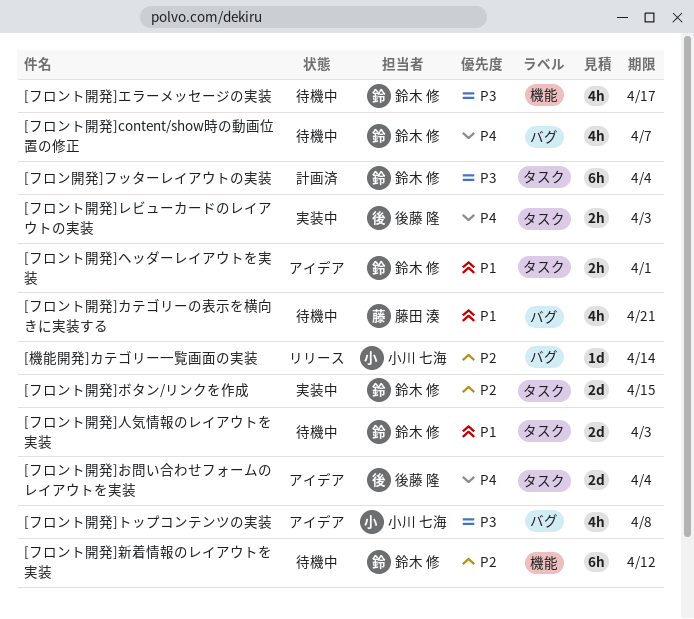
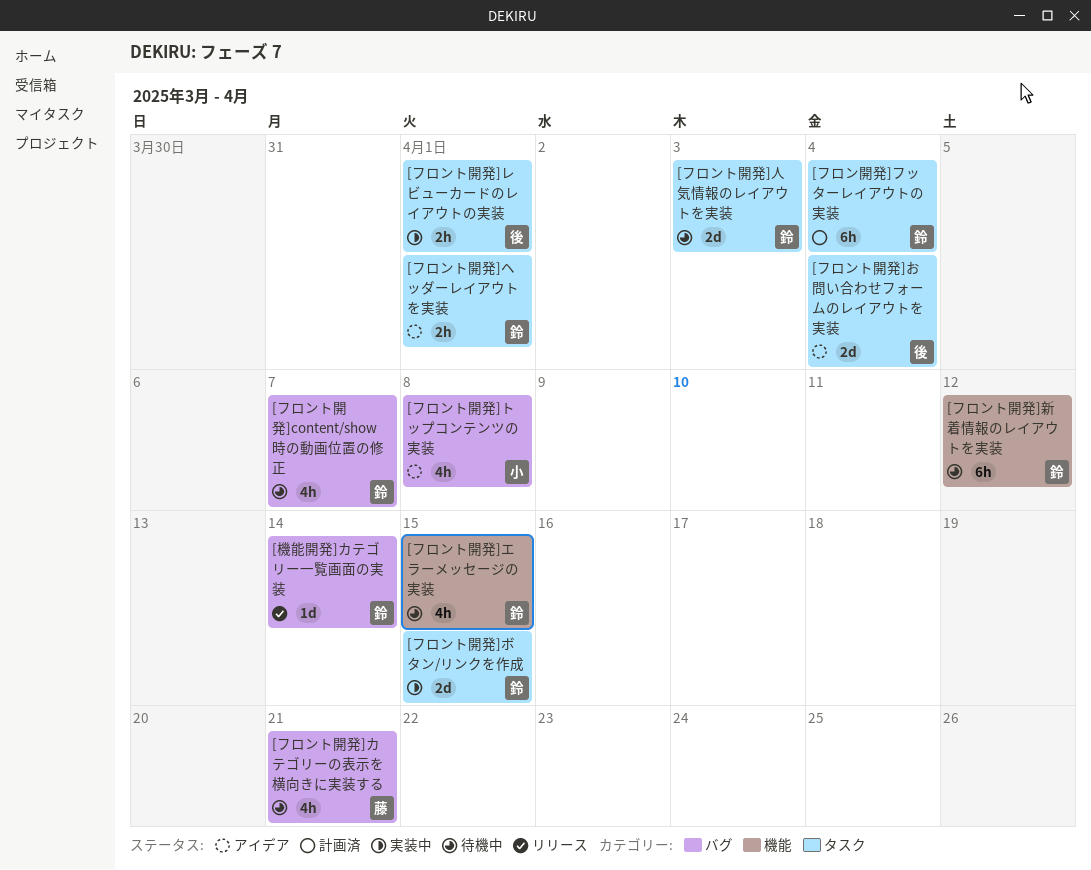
[フロント開発]エラーメッセージの実装, due: Apr 17 -> Apr 15
[フロント開発]レビューカードのレイアウトの実装, due: Apr 3 -> Apr 1
[機能開発]カテゴリー一覧画面の実装, owner: 小川 七海 -> 鈴木 修

